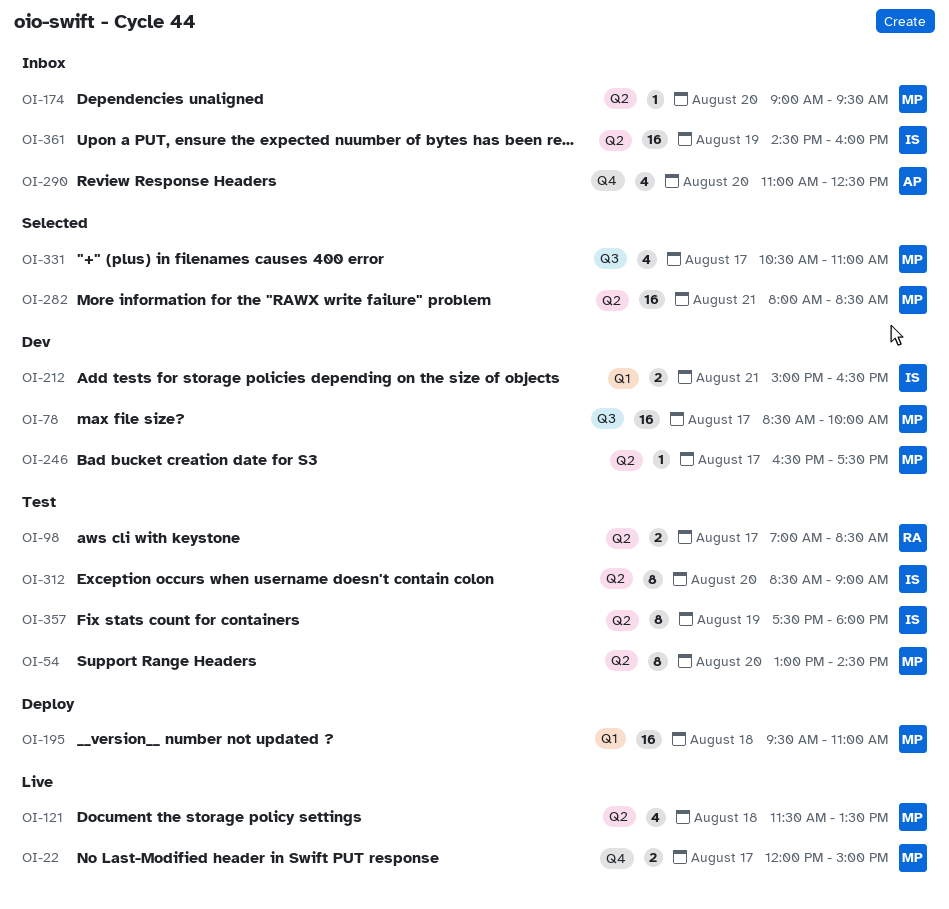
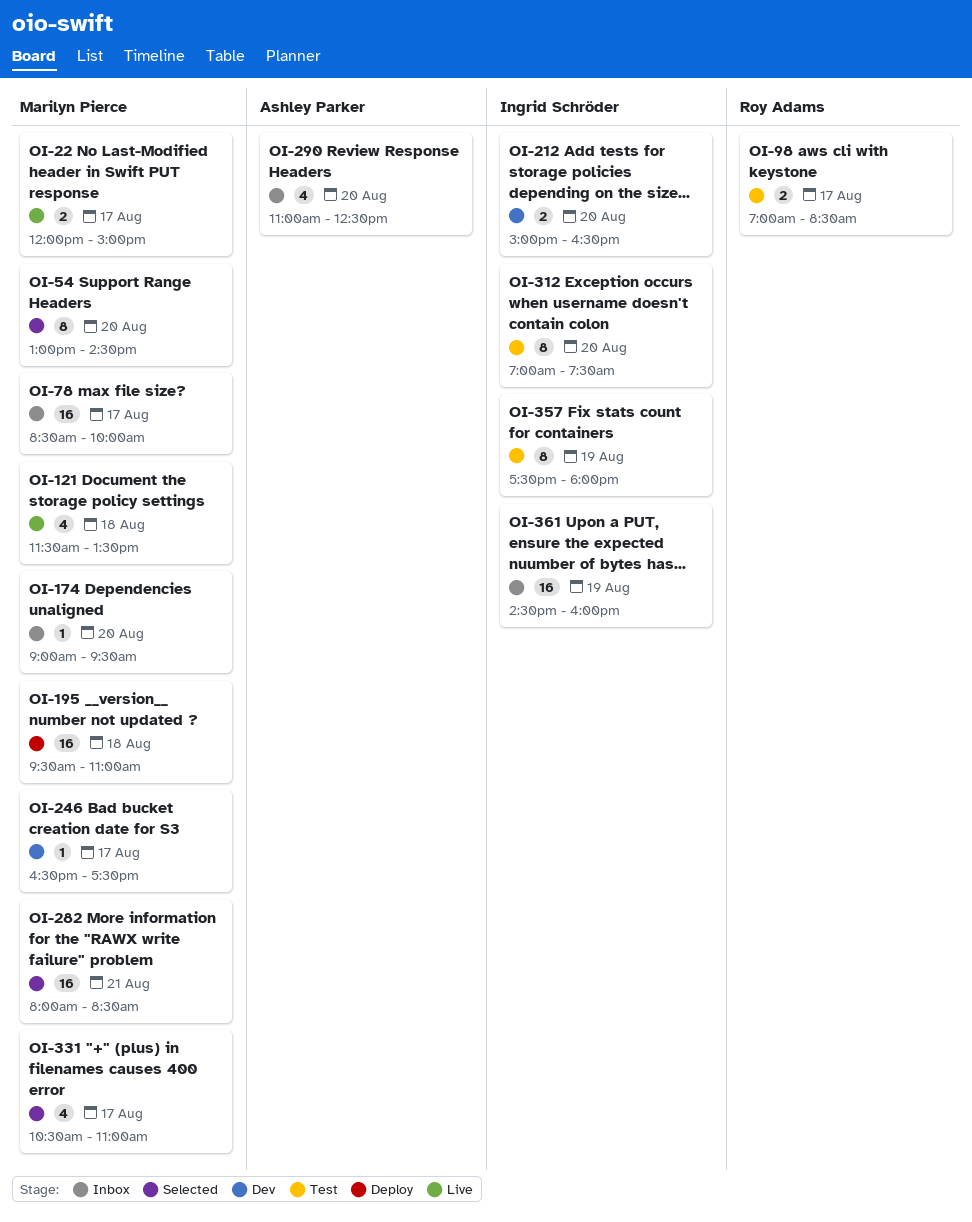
OI-54, status: Test -> Selected
OI-78, status: Dev -> Inbox
OI-212, day: Aug 21 -> Aug 20
OI-312, begins: 08:30 -> 07:00
OI-312, ends: 09:00 -> 07:30

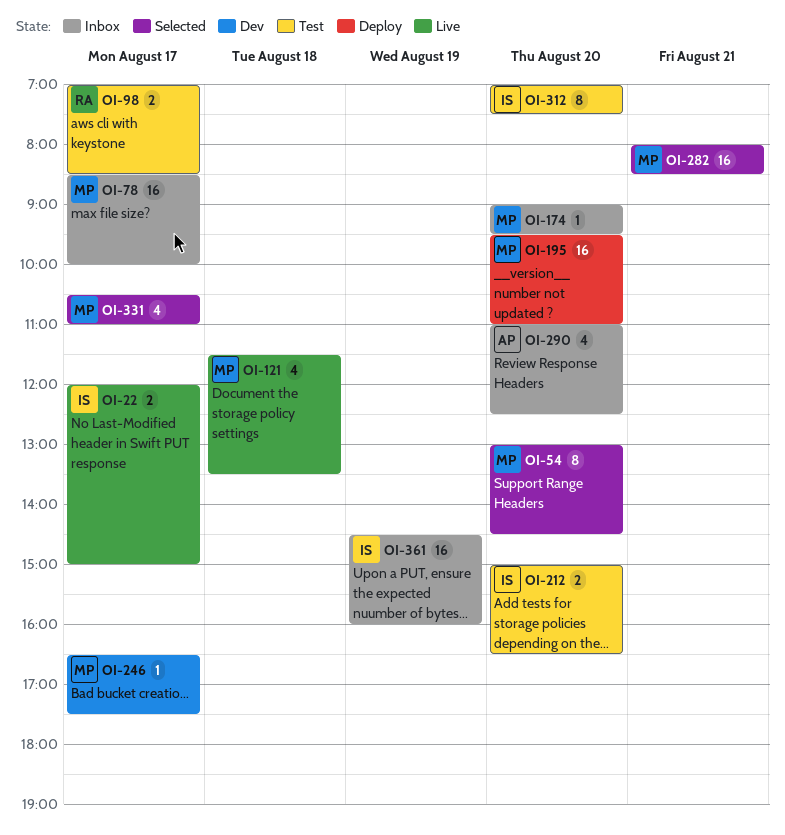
OI-22, owner: Marilyn Pierce -> Ingrid Schröder
OI-195, day: Aug 18 -> Aug 20
OI-212, status: Dev -> Test
OI-357: present -> none

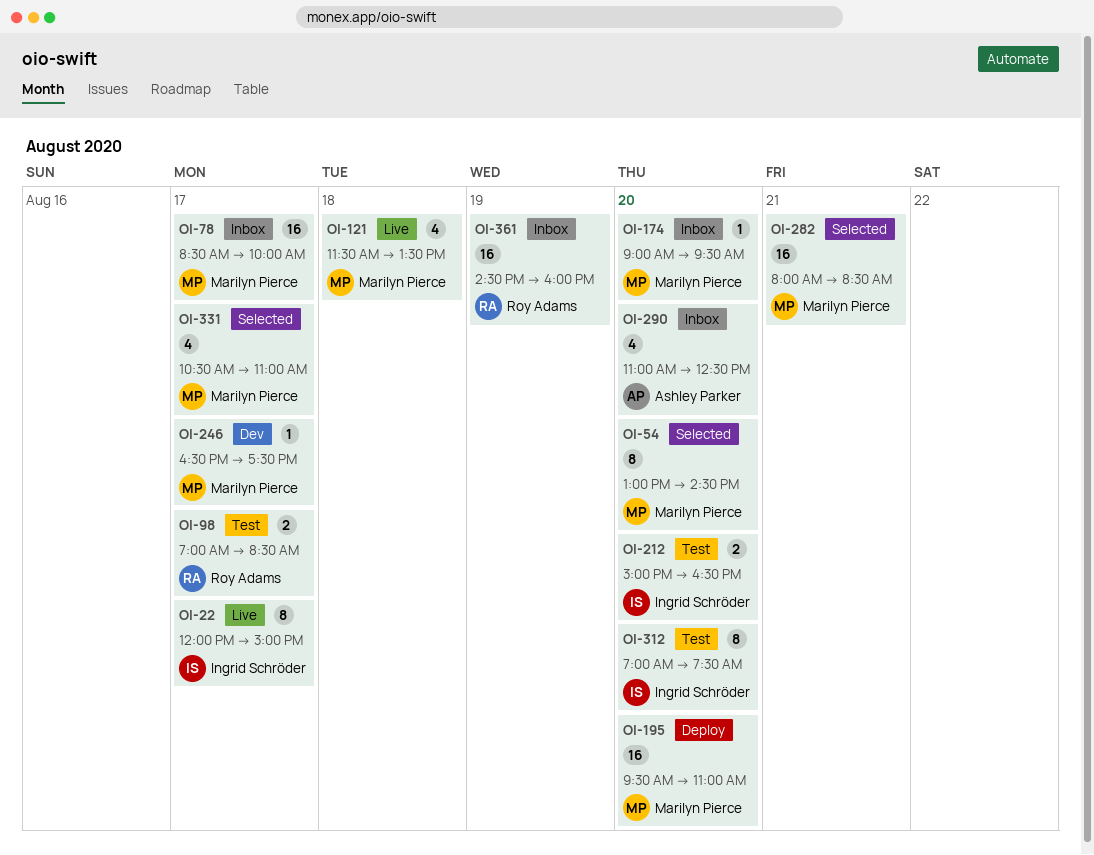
OI-22, estimate: 2 -> 8
OI-361, owner: Ingrid Schröder -> Roy Adams

